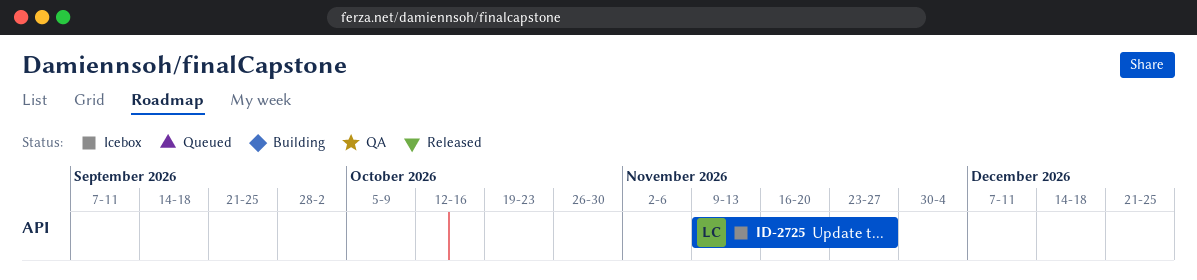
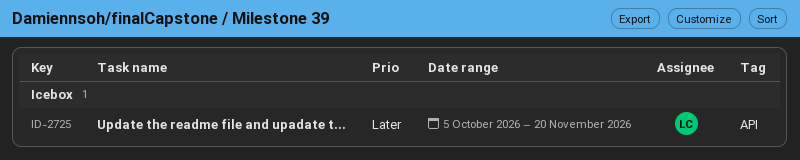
ID-2725, start: Nov 9 -> Oct 5
ID-2725, due: Nov 27 -> Nov 20

